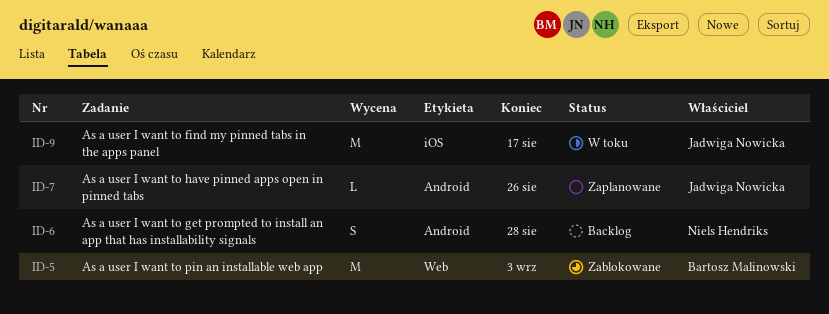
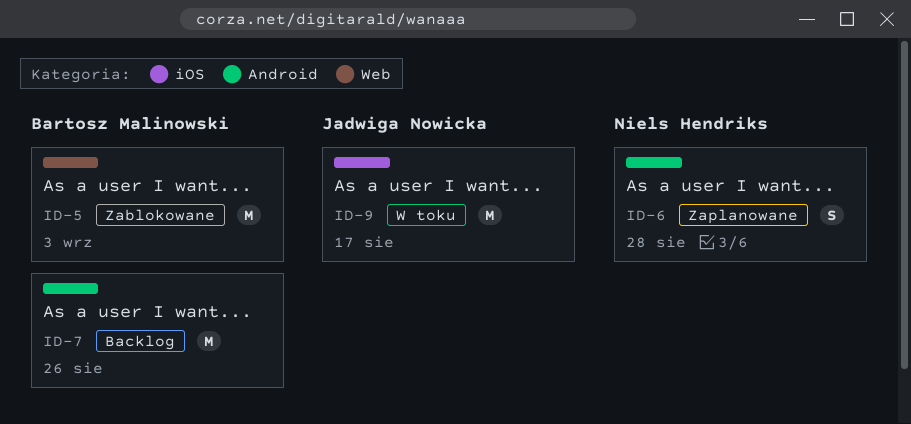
ID-6, status: Backlog -> Zaplanowane
ID-7, status: Zaplanowane -> Backlog
ID-7, owner: Jadwiga Nowicka -> Bartosz Malinowski
ID-7, estimate: L -> M

